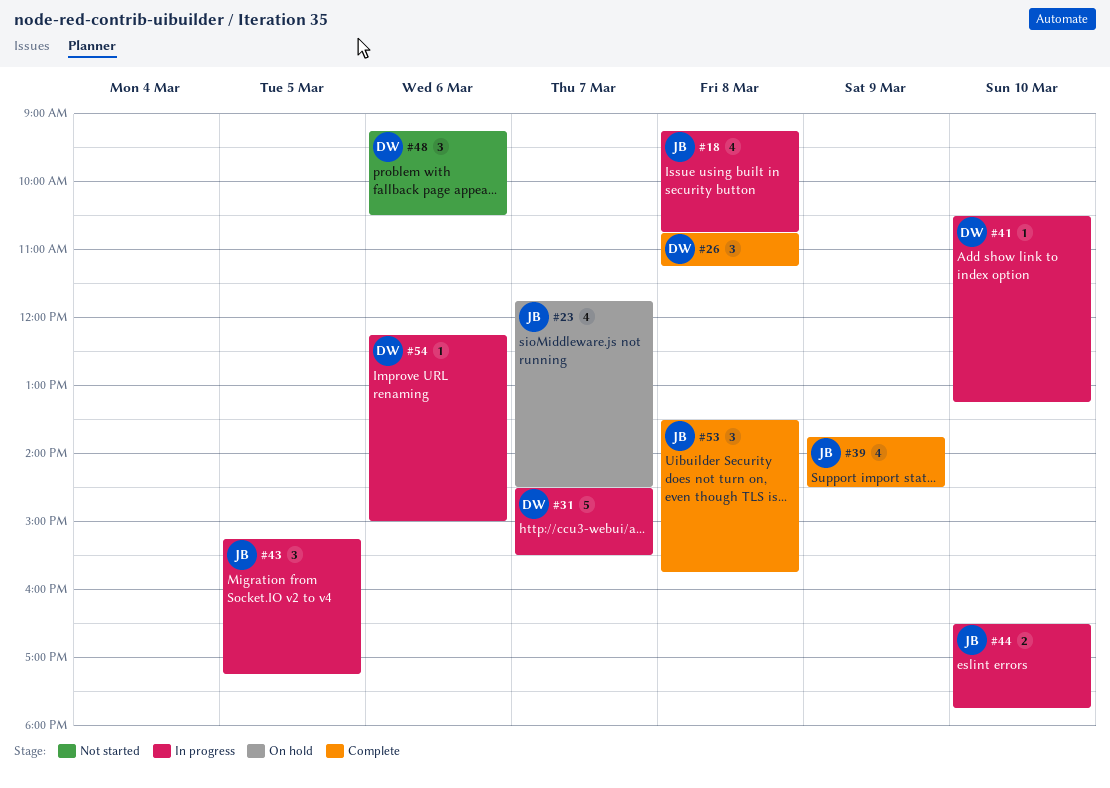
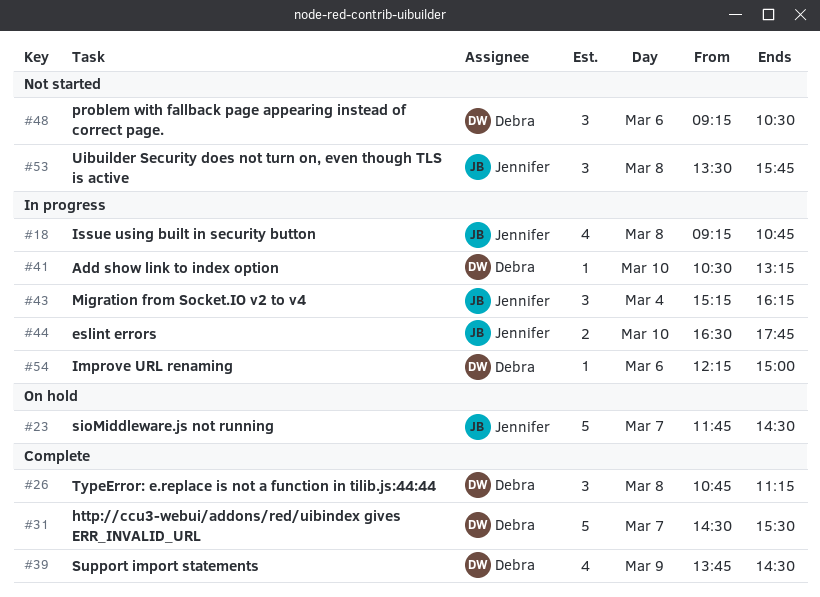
#23, estimate: 4 -> 5
#31, status: In progress -> Complete
#39, owner: Jennifer -> Debra
#43, day: Mar 5 -> Mar 4
#43, ends: 17:15 -> 16:15
#53, status: Complete -> Not started

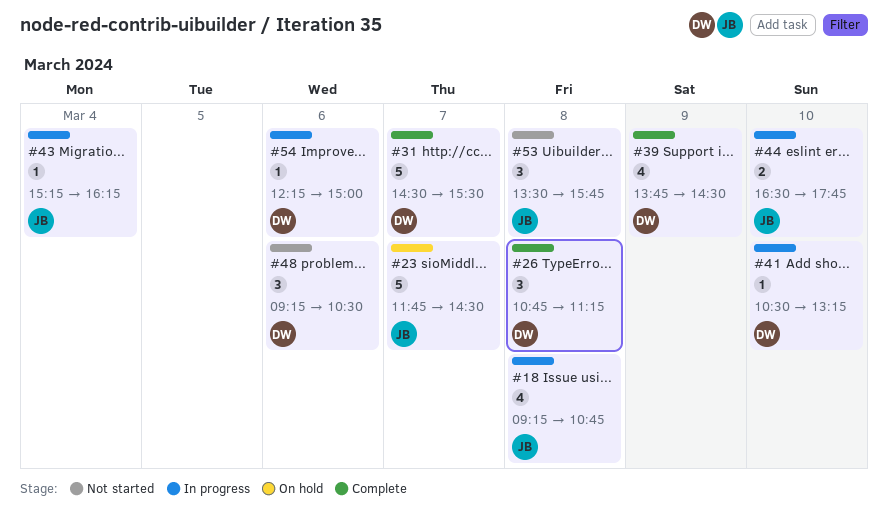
#43, estimate: 3 -> 1

